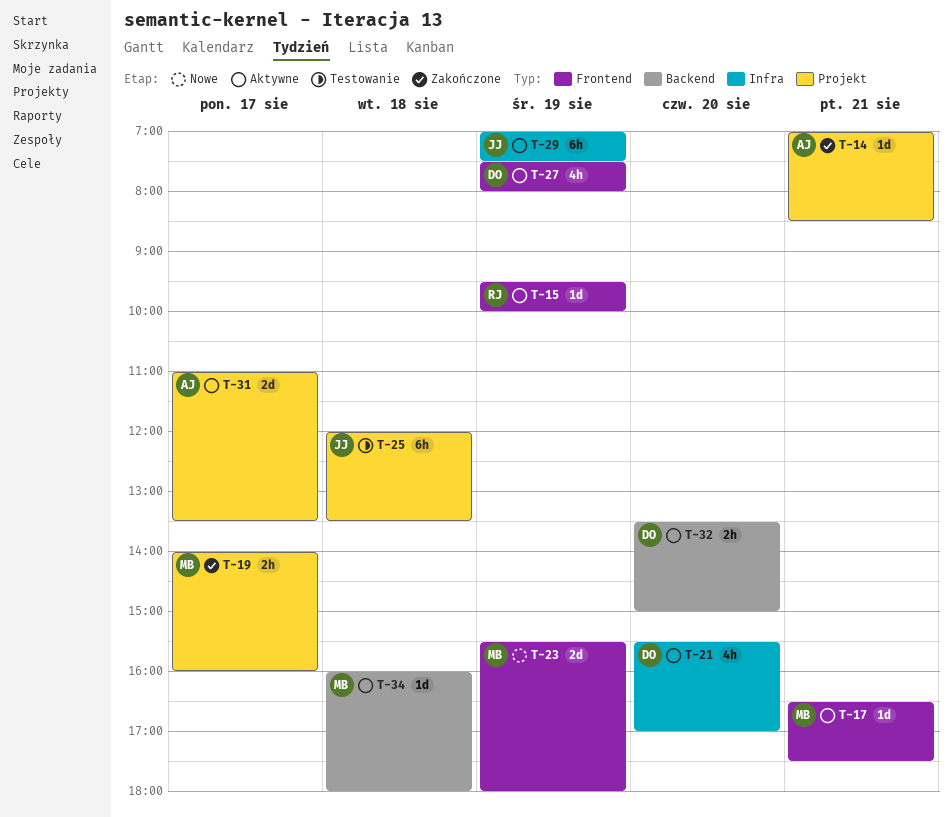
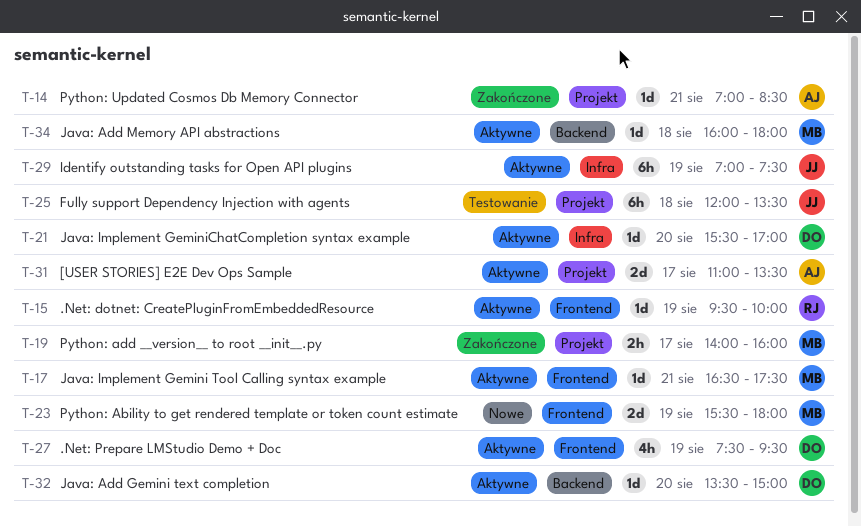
T-21, estimate: 4h -> 1d
T-27, ends: 08:00 -> 09:30
T-32, estimate: 2h -> 1d

